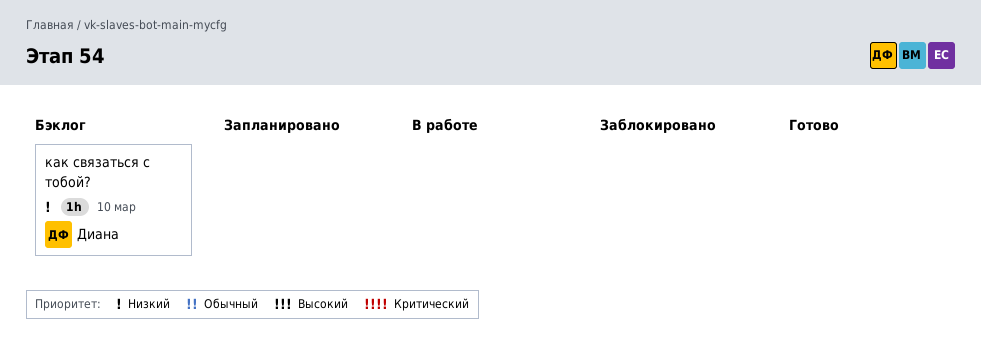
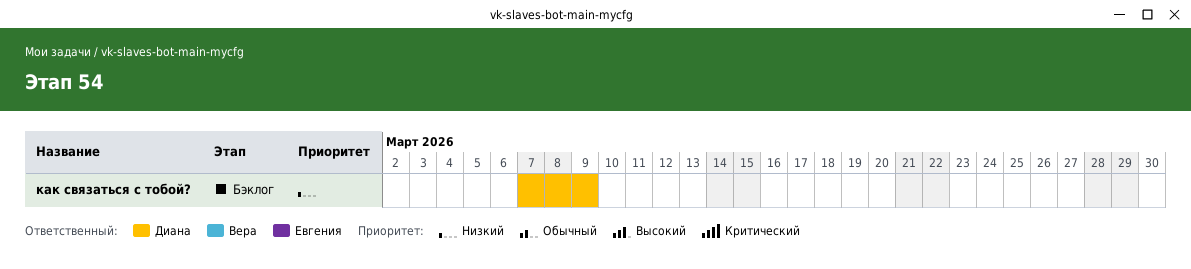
как связаться с тобой?, due: Mar 10 -> Mar 9

